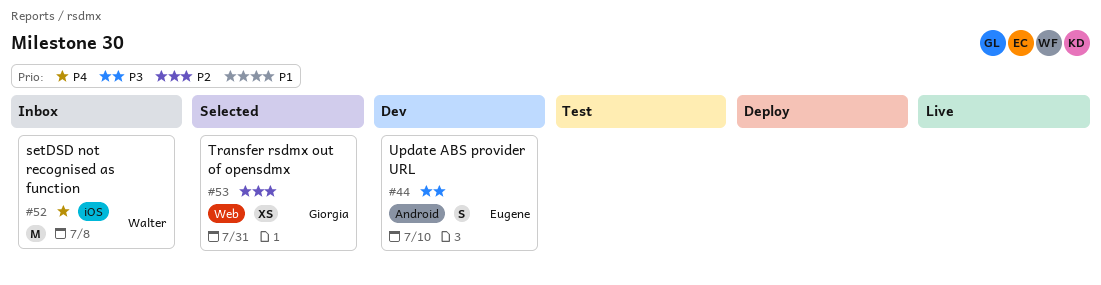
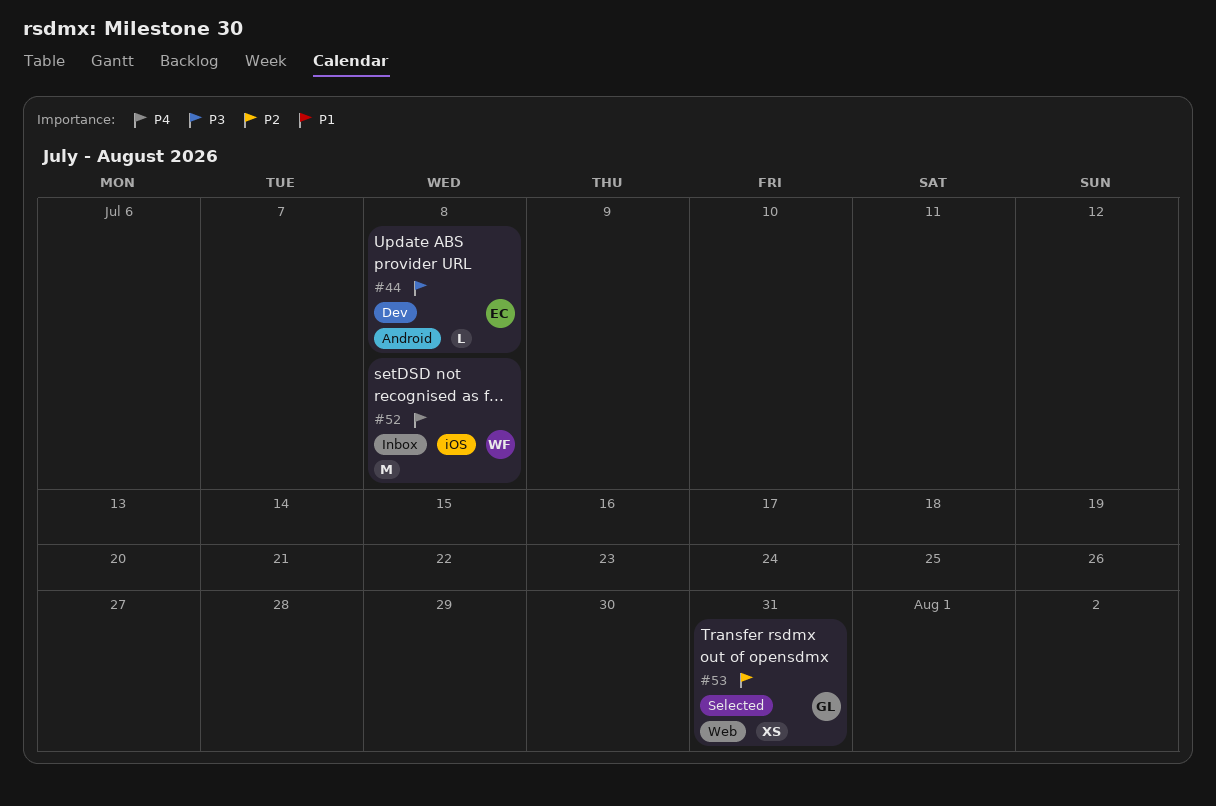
#44, estimate: S -> L
#44, due: Jul 10 -> Jul 8

